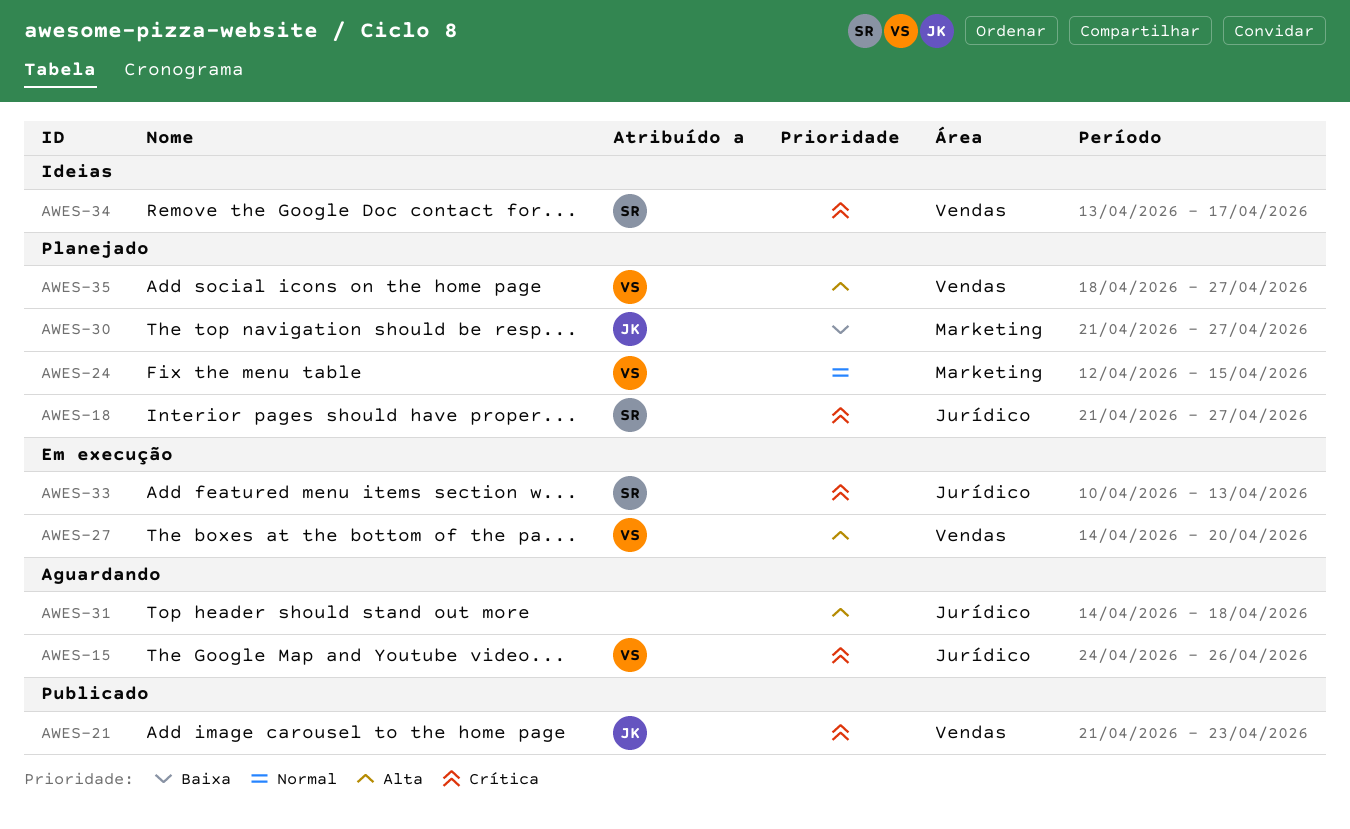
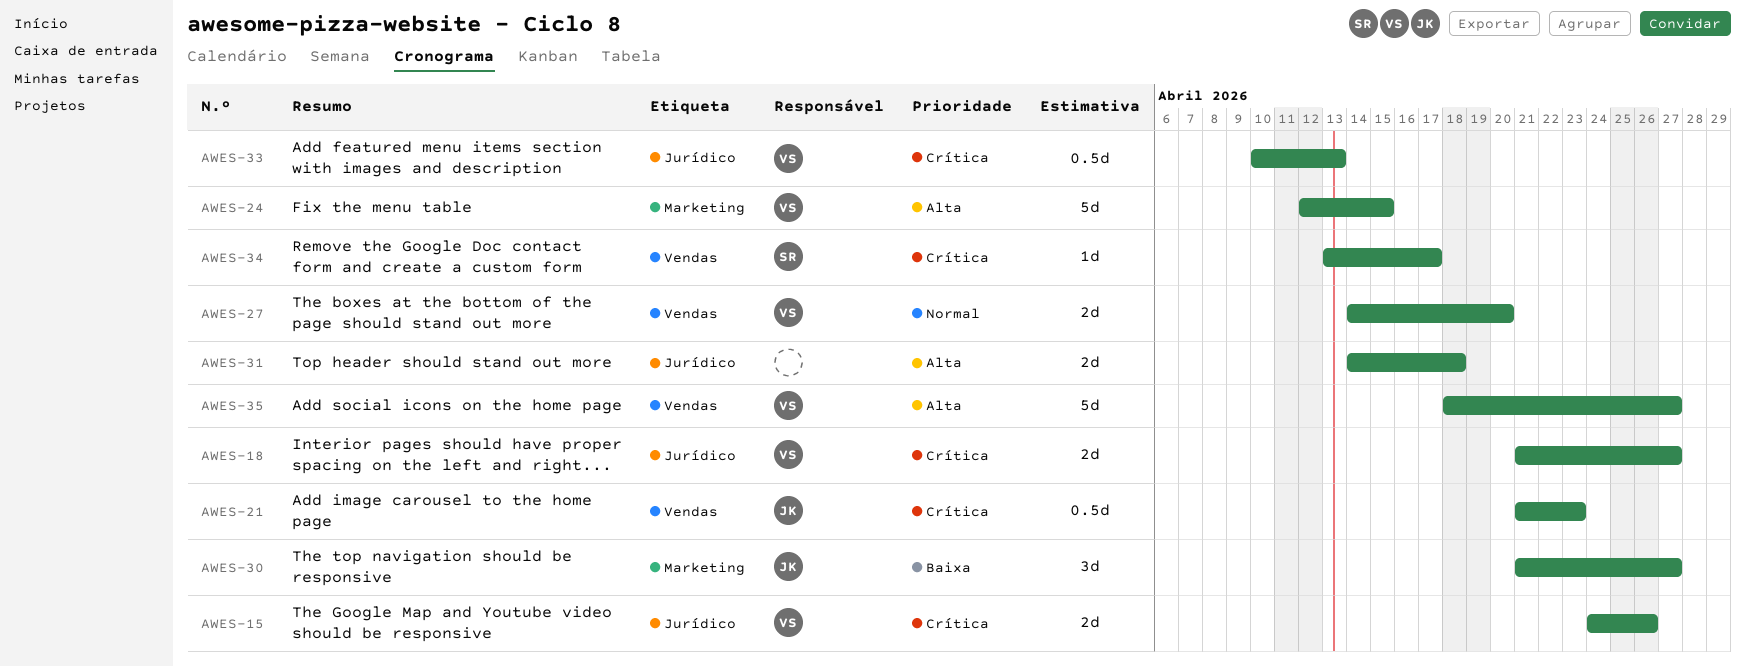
AWES-18, owner: SR -> VS
AWES-24, priority: Normal -> Alta
AWES-27, priority: Alta -> Normal
AWES-33, owner: SR -> VS

